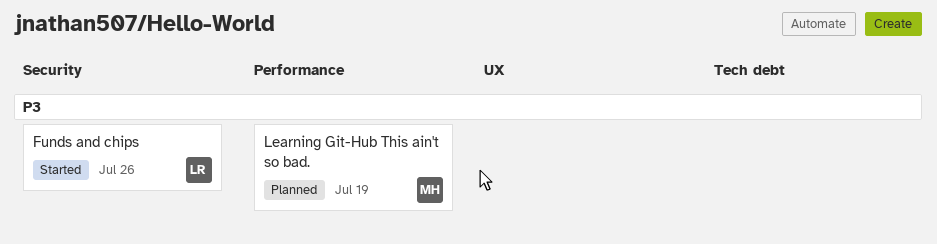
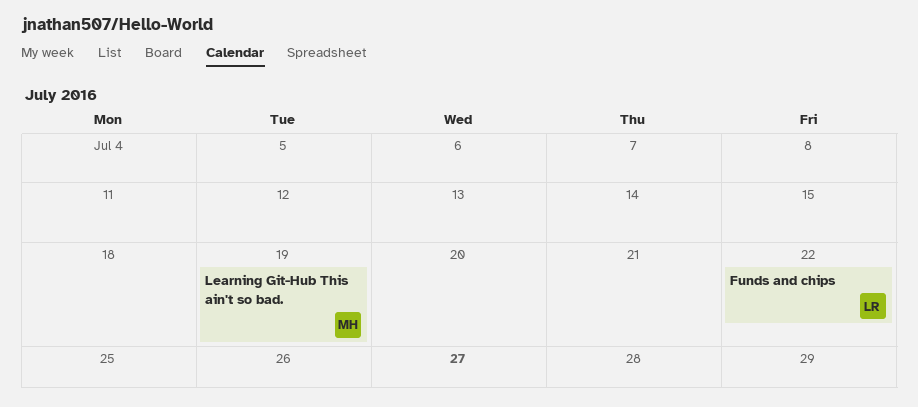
Funds and chips, due: Jul 26 -> Jul 22

